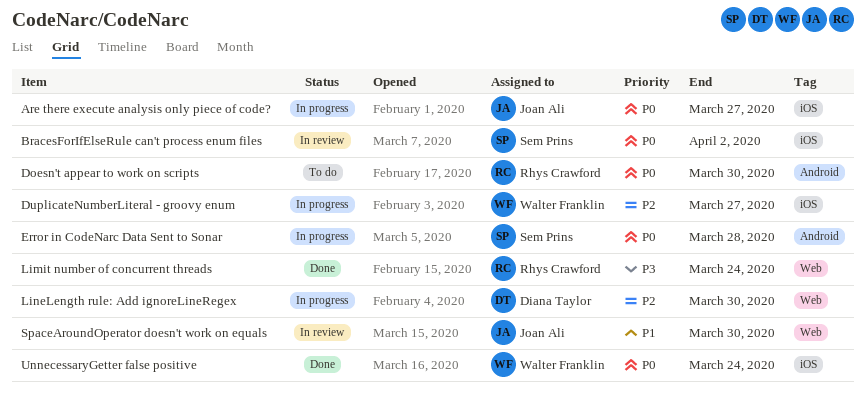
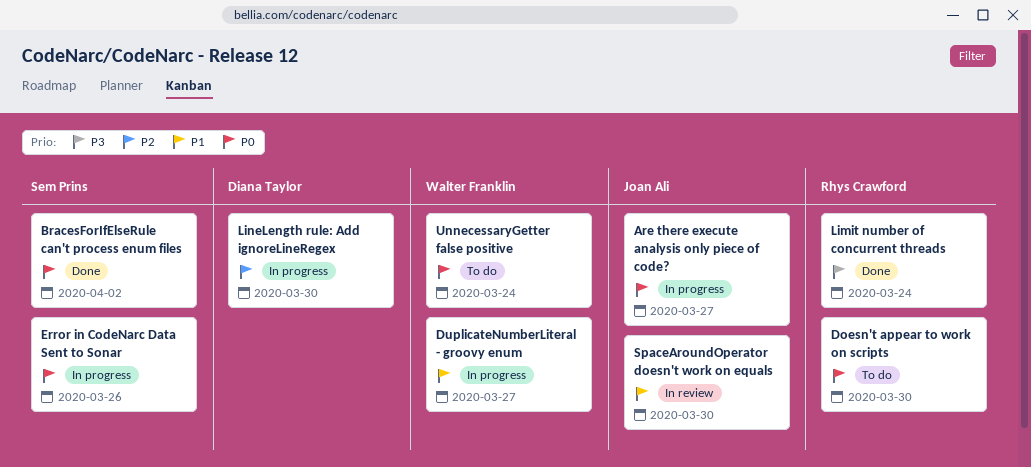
BracesForIfElseRule can't process enum files, status: In review -> Done
DuplicateNumberLiteral - groovy enum, priority: P2 -> P1
Error in CodeNarc Data Sent to Sonar, due: Mar 28 -> Mar 26
UnnecessaryGetter false positive, status: Done -> To do

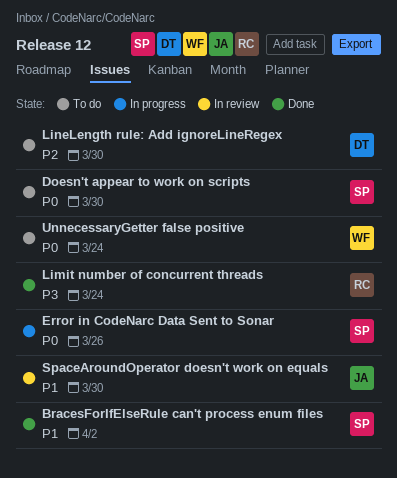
Are there execute analysis only piece of code?: present -> none
BracesForIfElseRule can't process enum files, priority: P0 -> P1
Doesn't appear to work on scripts, owner: Rhys Crawford -> Sem Prins
DuplicateNumberLiteral - groovy enum: present -> none
LineLength rule: Add ignoreLineRegex, status: In progress -> To do

